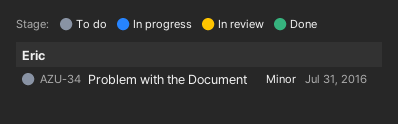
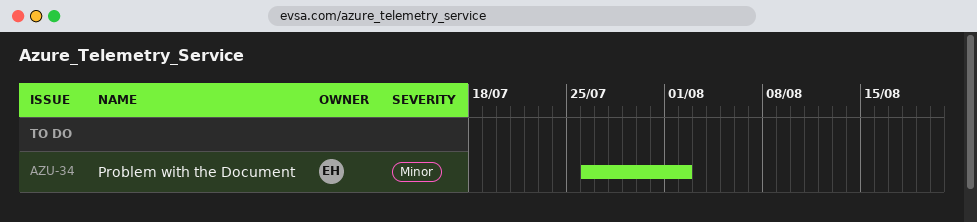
AZU-34, due: Jul 31 -> Aug 2

